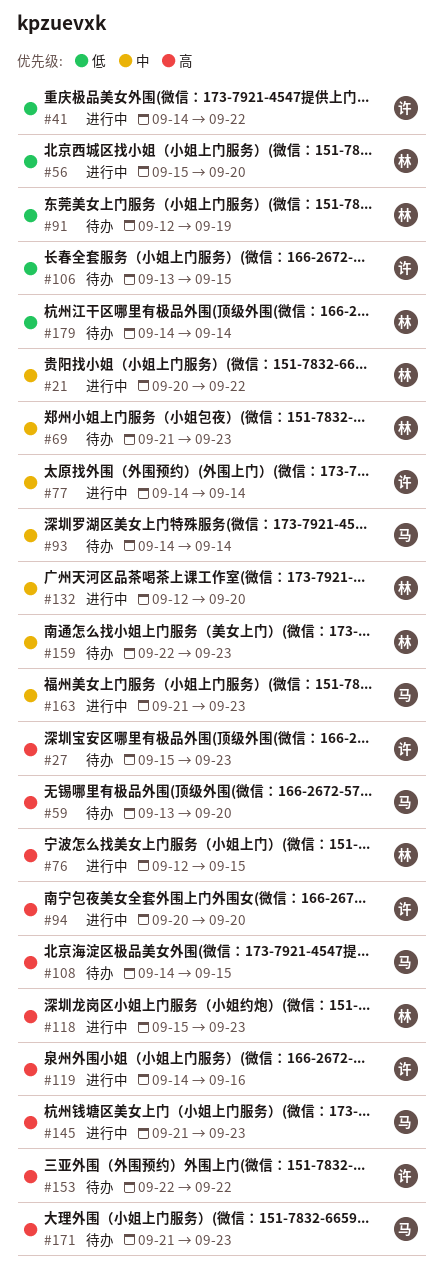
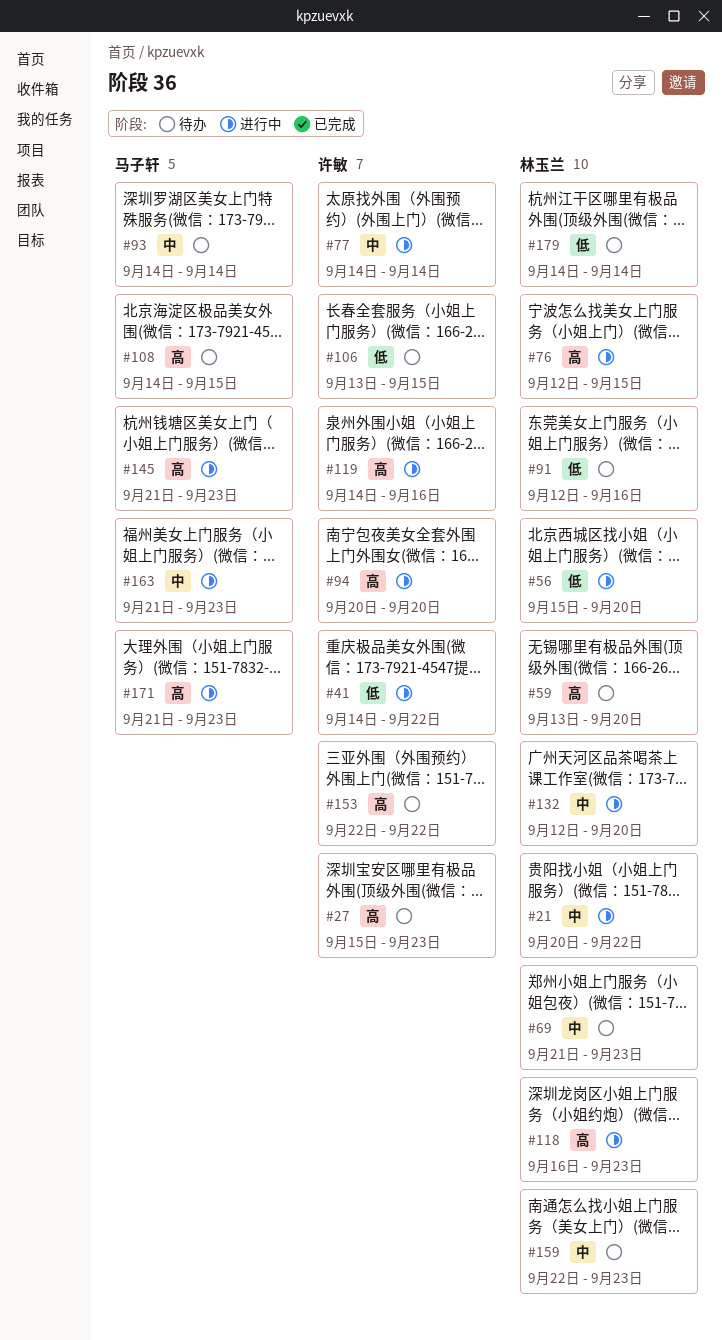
#59, owner: 马子轩 -> 林玉兰
#91, due: Sep 19 -> Sep 16
#118, start: Sep 15 -> Sep 16
#171, status: 待办 -> 进行中

